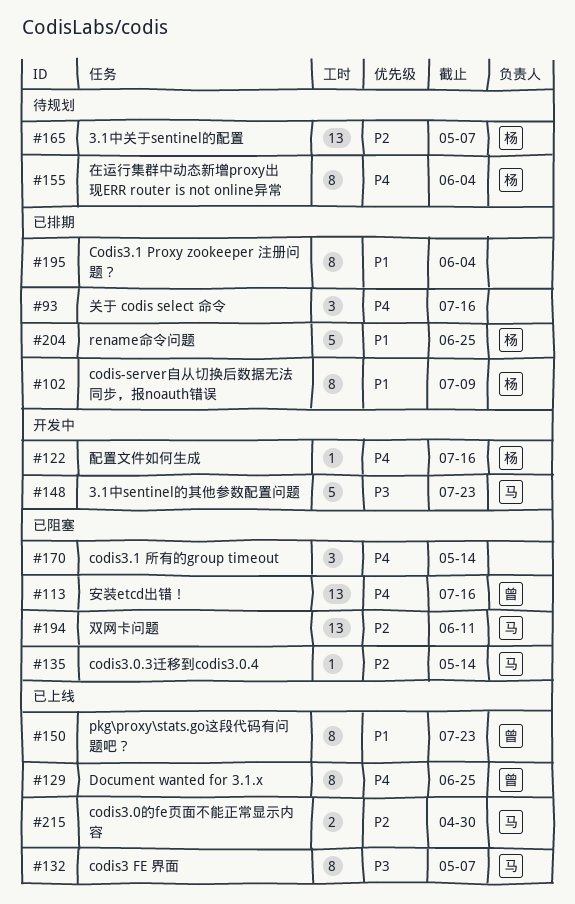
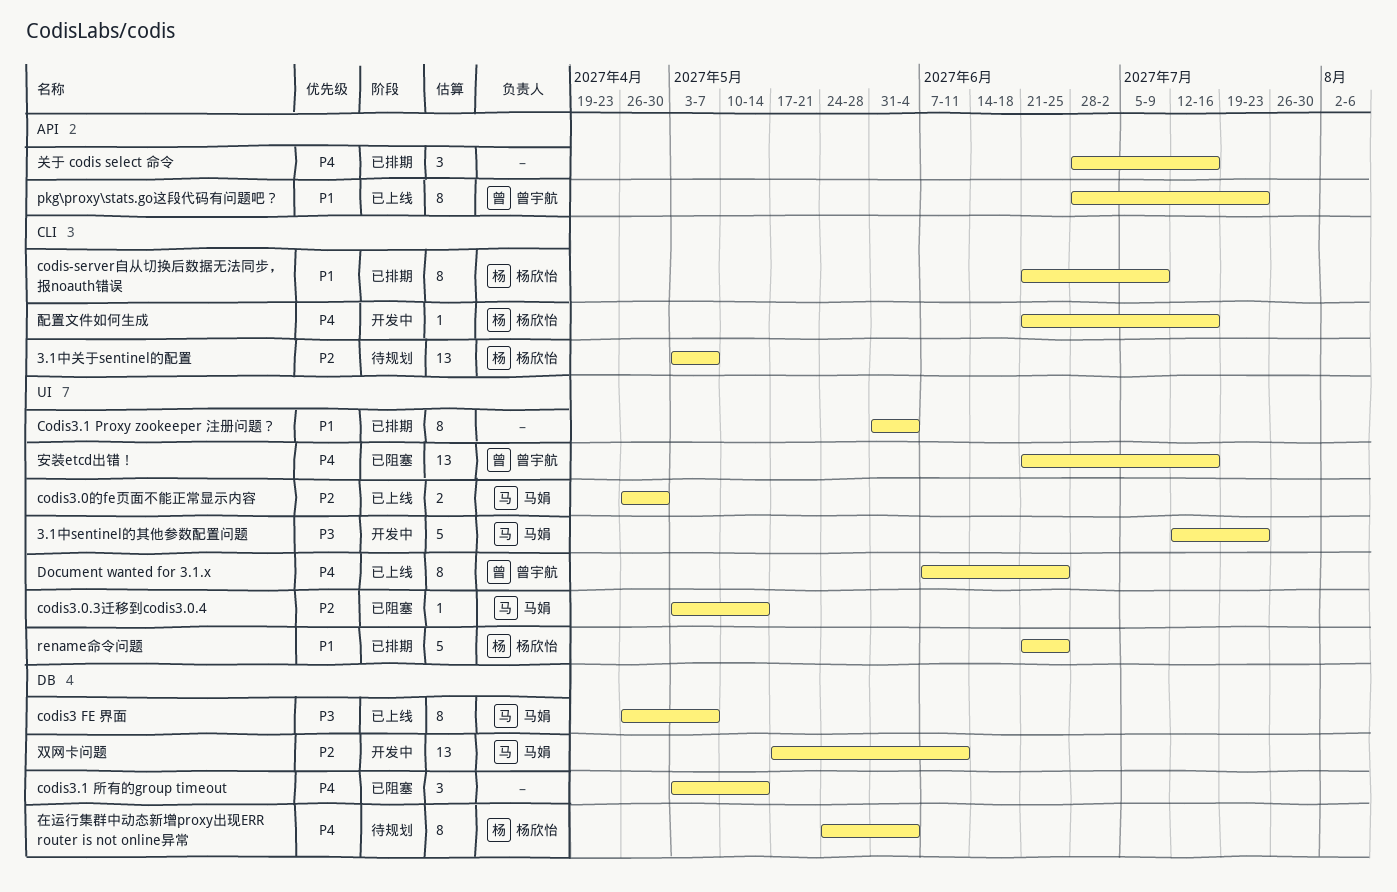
双网卡问题, status: 已阻塞 -> 开发中

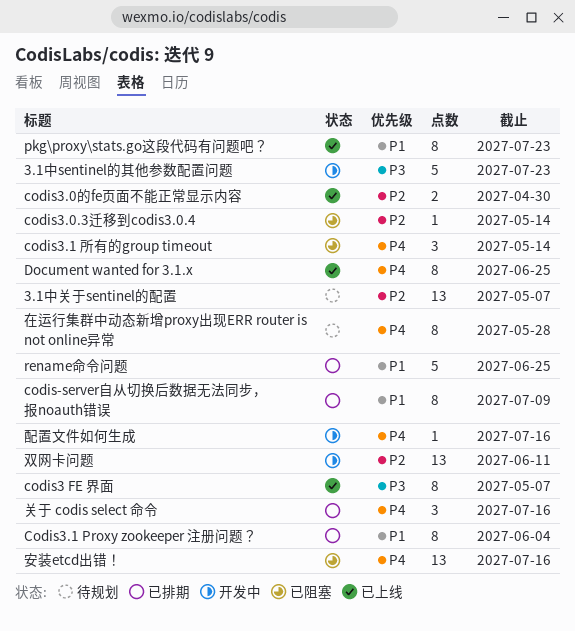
在运行集群中动态新增proxy出现ERR router is not online异常, due: Jun 4 -> May 28

